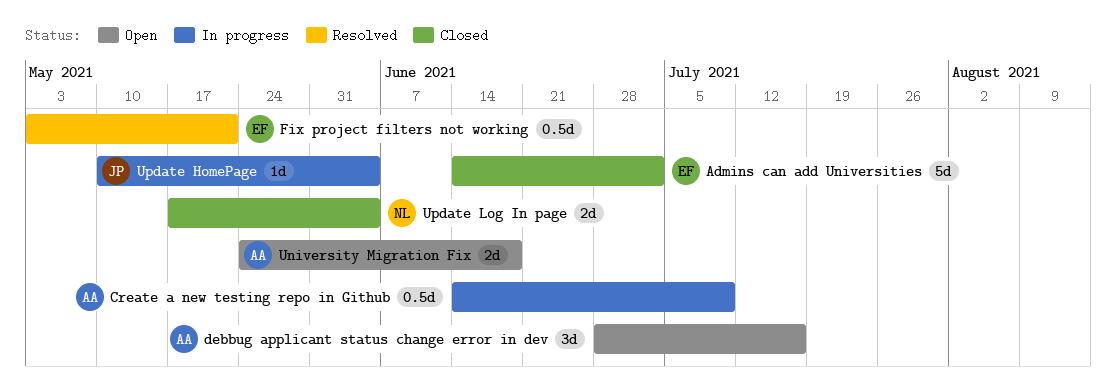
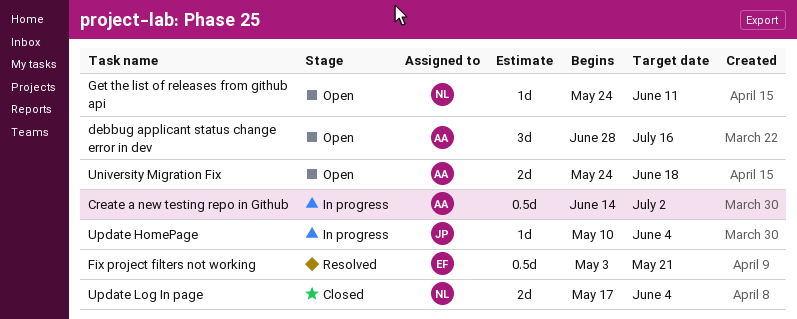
Admins can add Universities: present -> none
Create a new testing repo in Github, due: Jul 9 -> Jul 2
Get the list of releases from github api: none -> present

